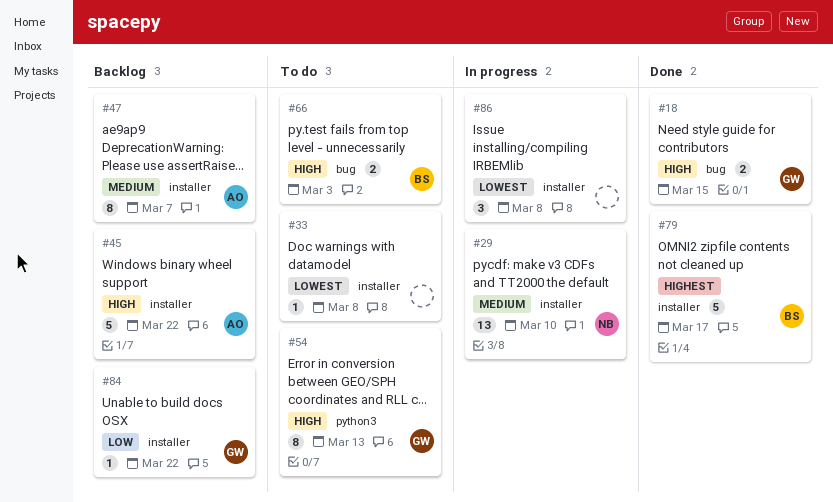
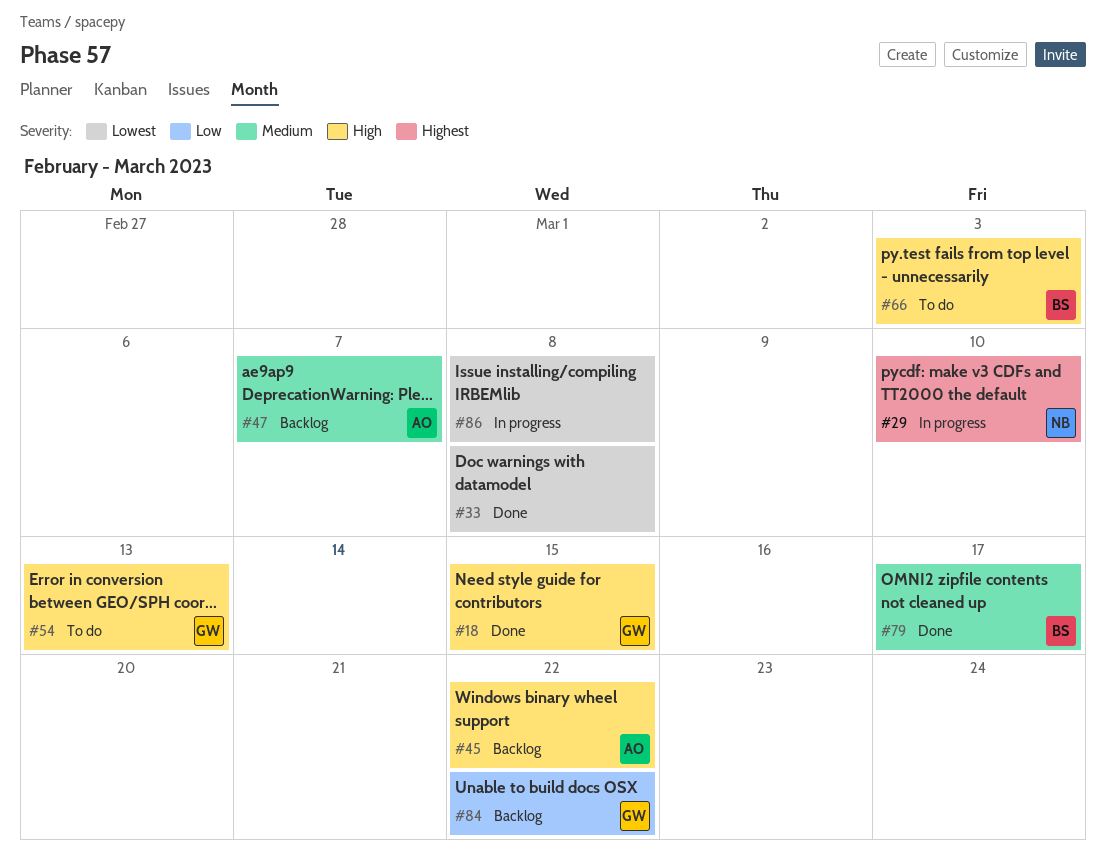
#29, priority: Medium -> Highest
#33, status: To do -> Done
#79, priority: Highest -> Medium

